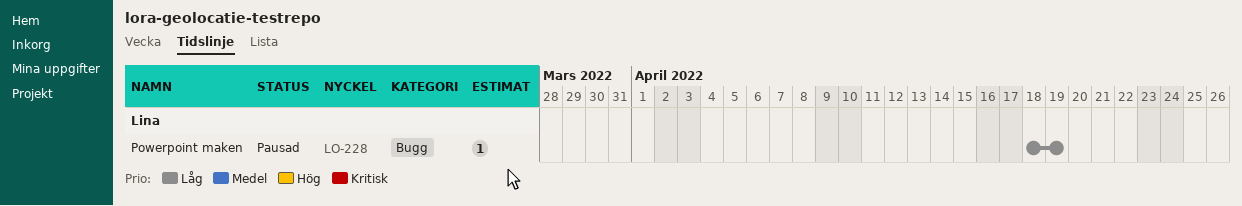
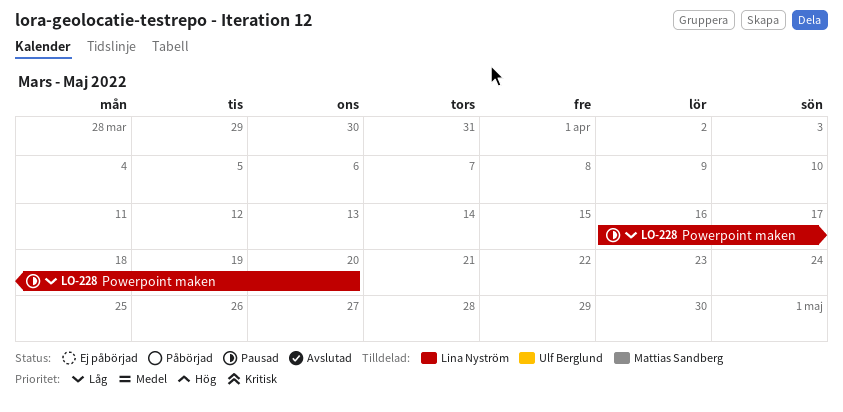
LO-228, start: Apr 18 -> Apr 16
LO-228, due: Apr 19 -> Apr 20

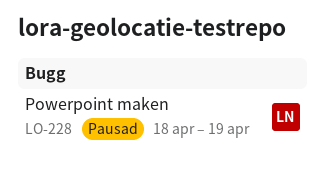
LO-228, start: Apr 16 -> Apr 18
LO-228, due: Apr 20 -> Apr 19

